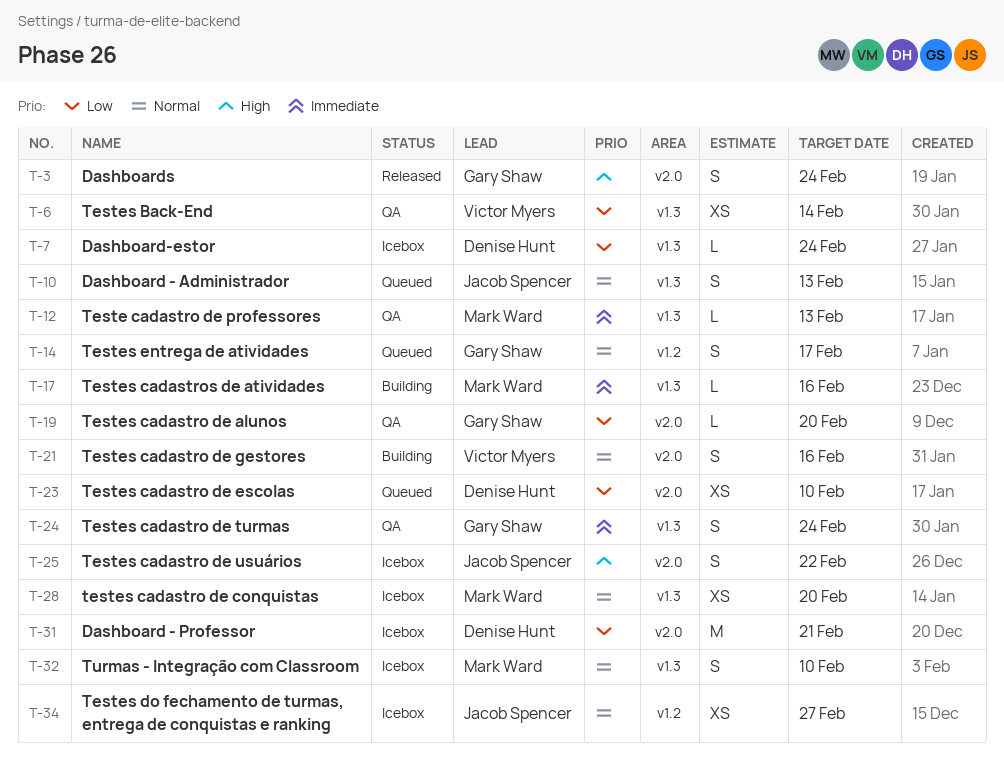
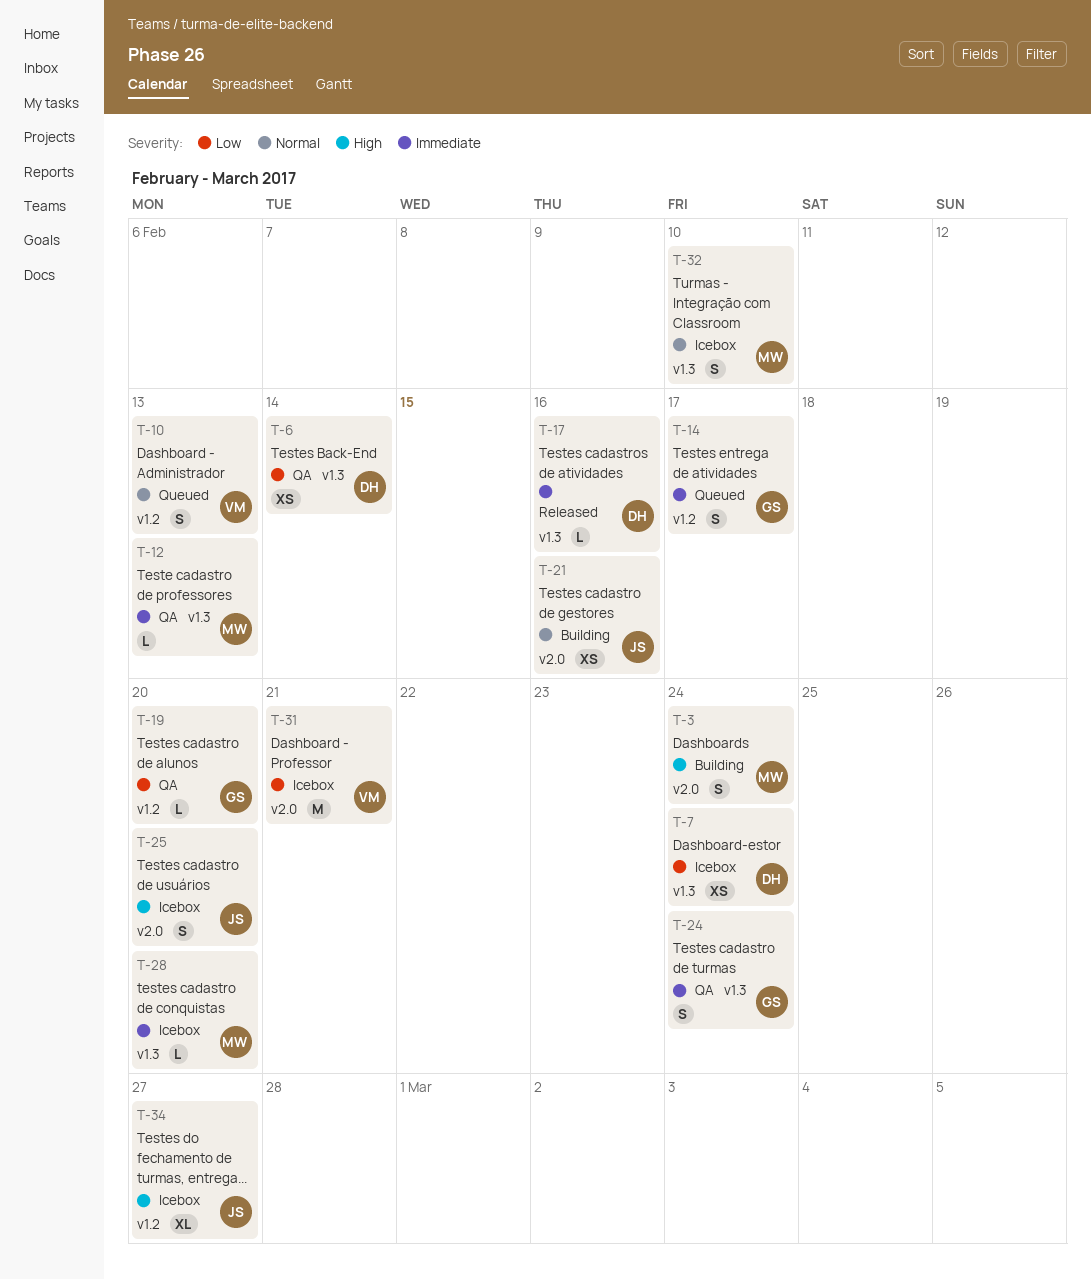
T-3, status: Released -> Building
T-3, owner: Gary Shaw -> Mark Ward
T-6, owner: Victor Myers -> Denise Hunt
T-7, estimate: L -> XS
T-10, owner: Jacob Spencer -> Victor Myers
T-10, label: v1.3 -> v1.2
T-14, priority: Normal -> Immediate
T-17, status: Building -> Released
T-17, owner: Mark Ward -> Denise Hunt
T-19, label: v2.0 -> v1.2
T-21, owner: Victor Myers -> Jacob Spencer
T-21, estimate: S -> XS
T-23: present -> none
T-25, due: Feb 22 -> Feb 20
T-28, priority: Normal -> Immediate
T-28, estimate: XS -> L
T-31, owner: Denise Hunt -> Victor Myers
T-34, priority: Normal -> High
T-34, estimate: XS -> XL

